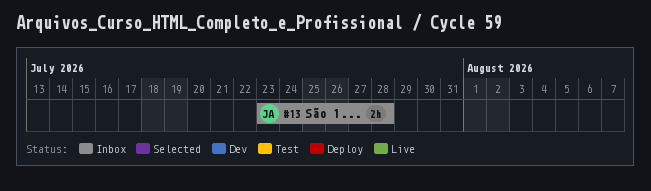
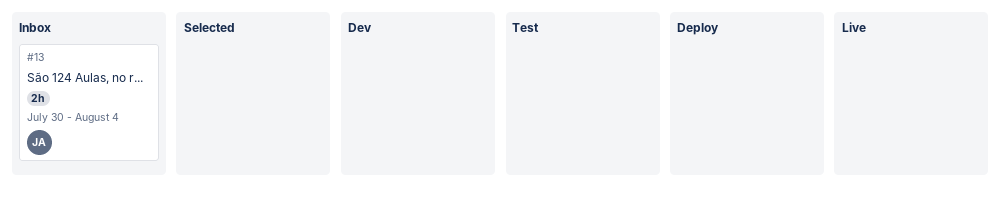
#13, start: Jul 23 -> Jul 30
#13, due: Jul 28 -> Aug 4

